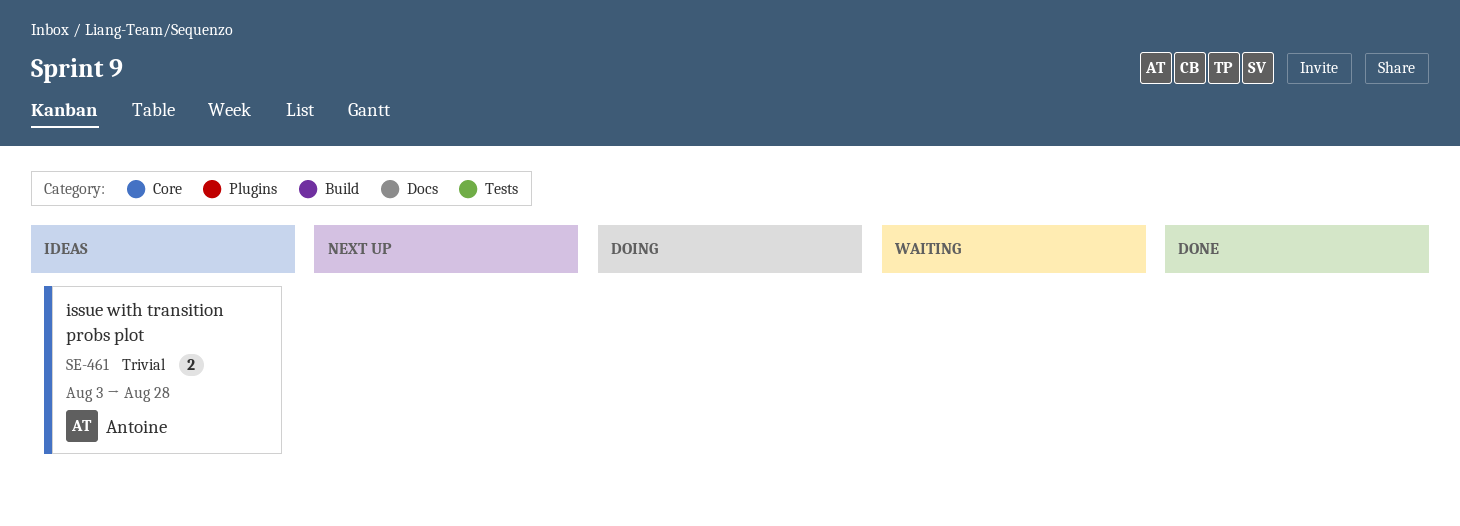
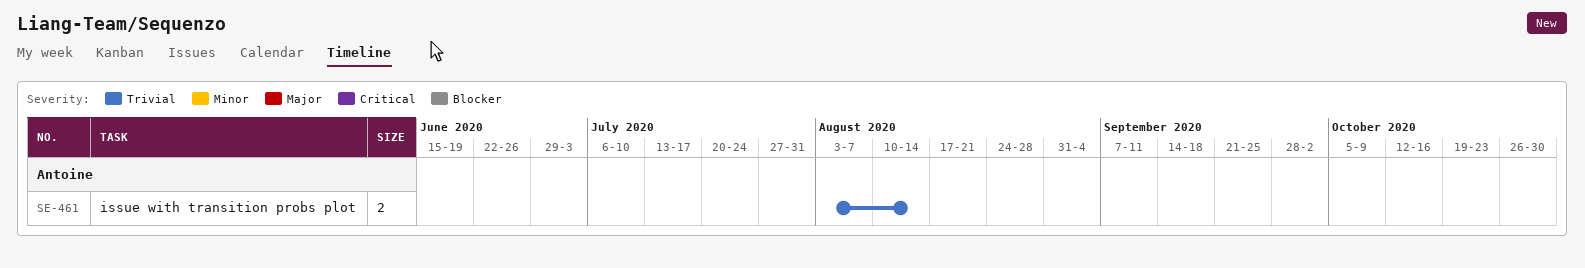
SE-461, due: Aug 28 -> Aug 14

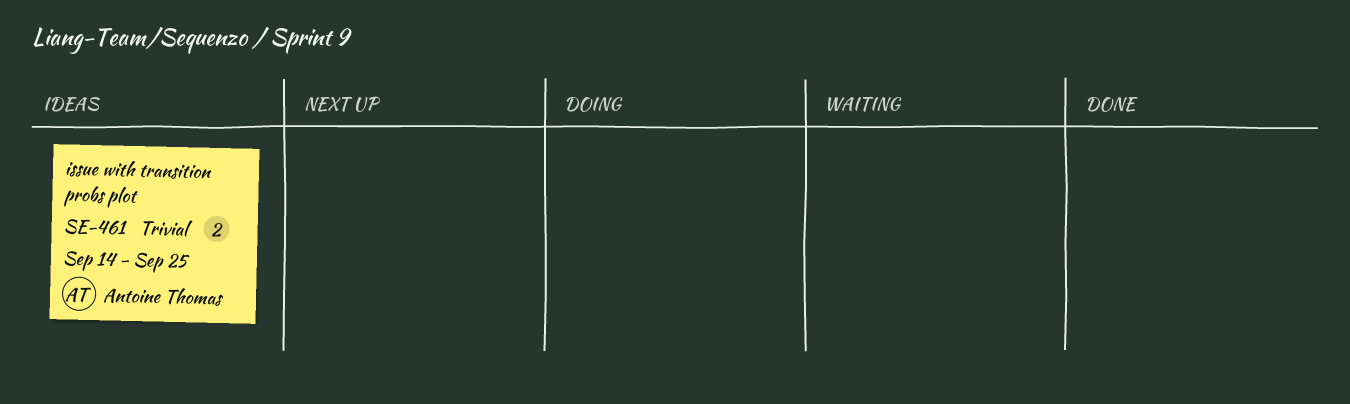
SE-461, start: Aug 3 -> Sep 14
SE-461, due: Aug 14 -> Sep 25

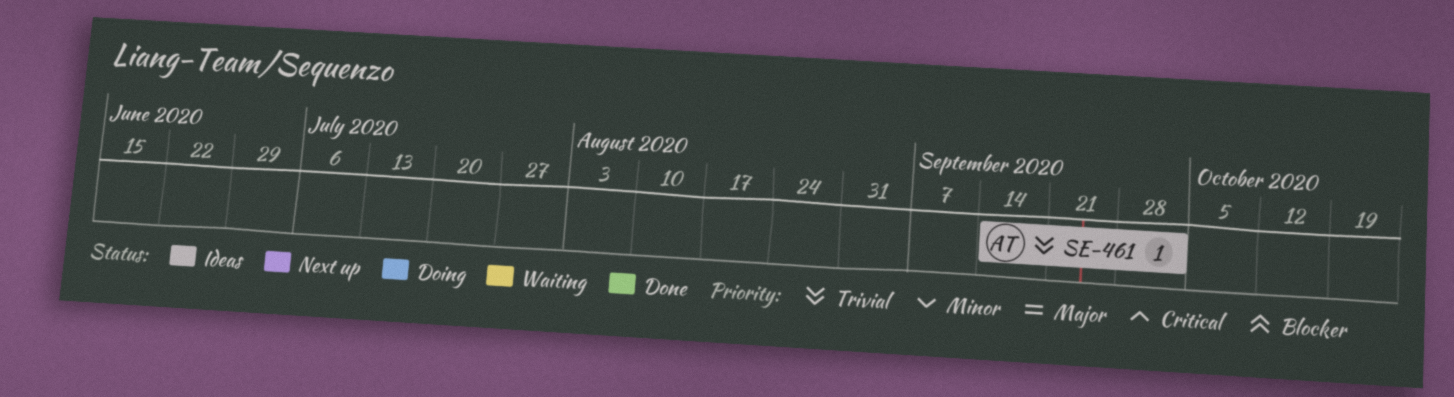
SE-461, estimate: 2 -> 1
SE-461, due: Sep 25 -> Oct 2

